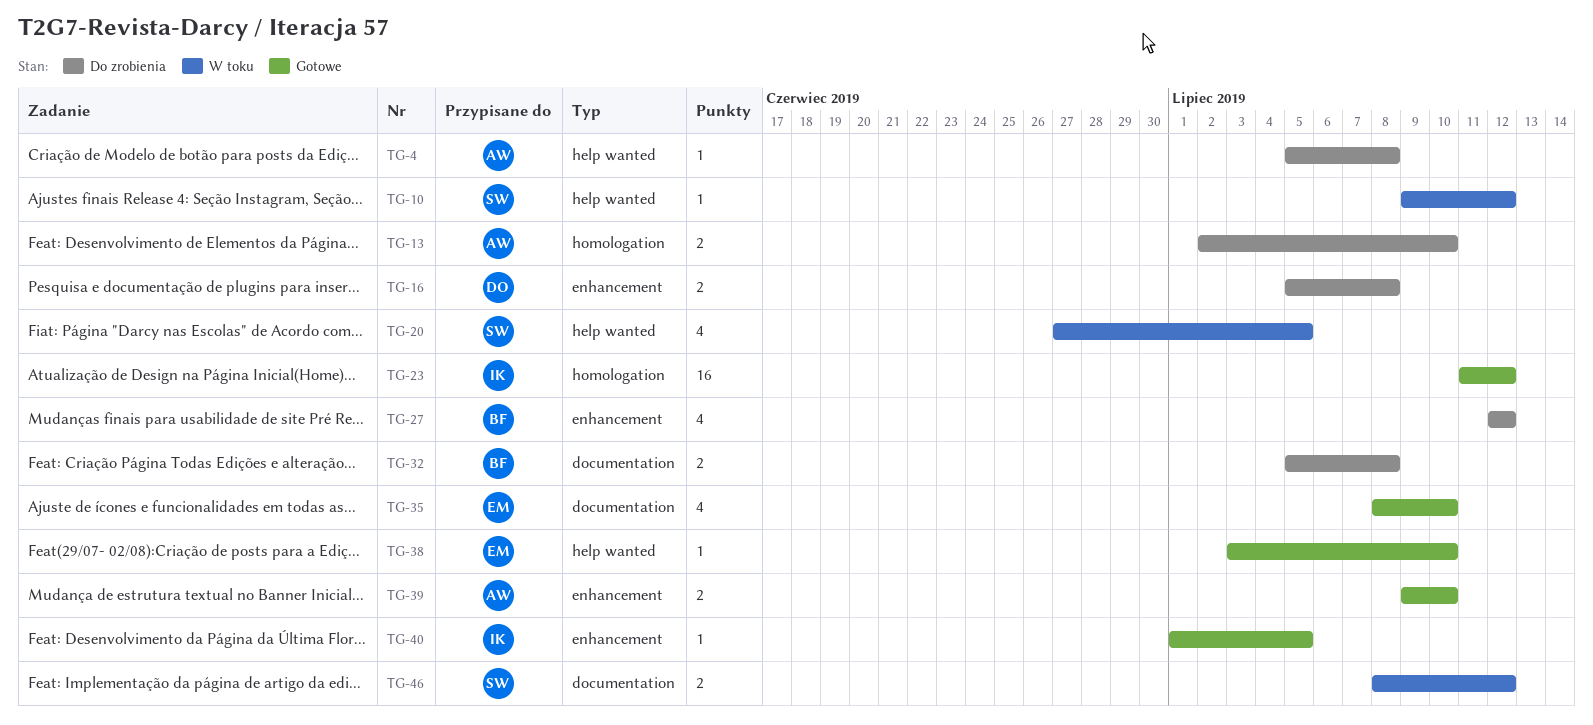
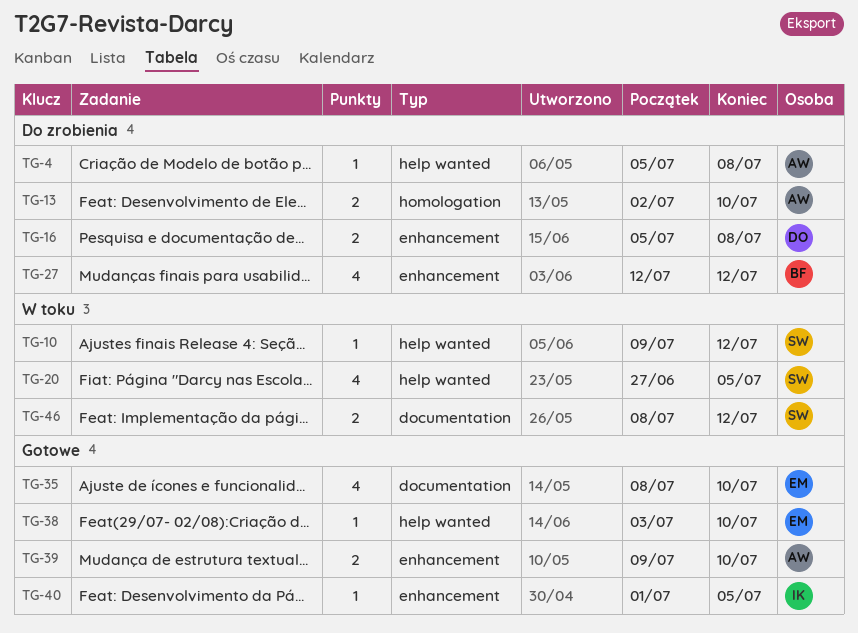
TG-23: present -> none
TG-32: present -> none

